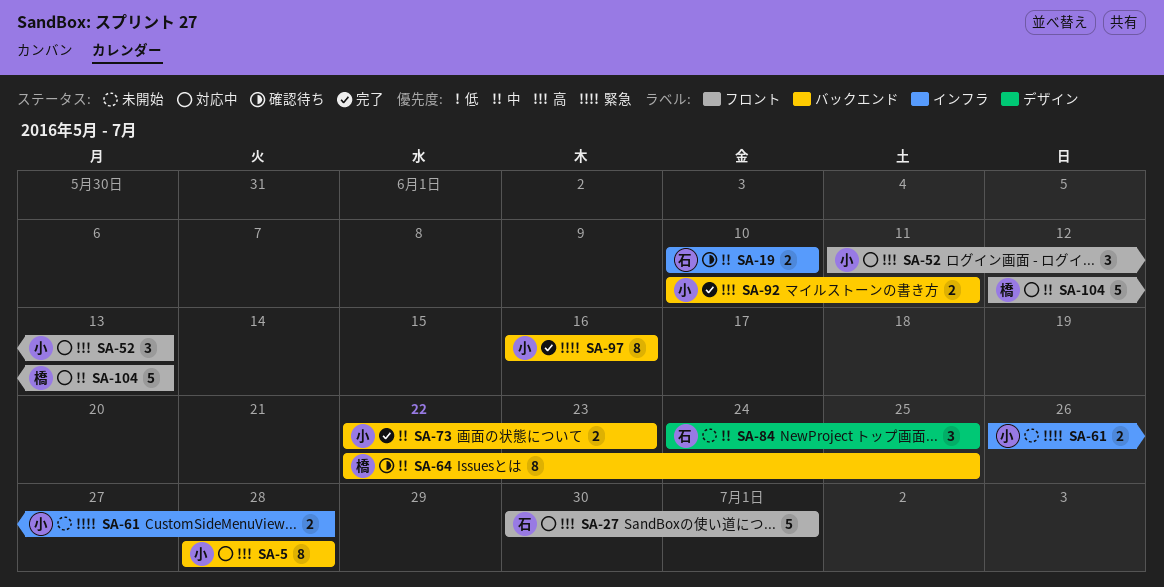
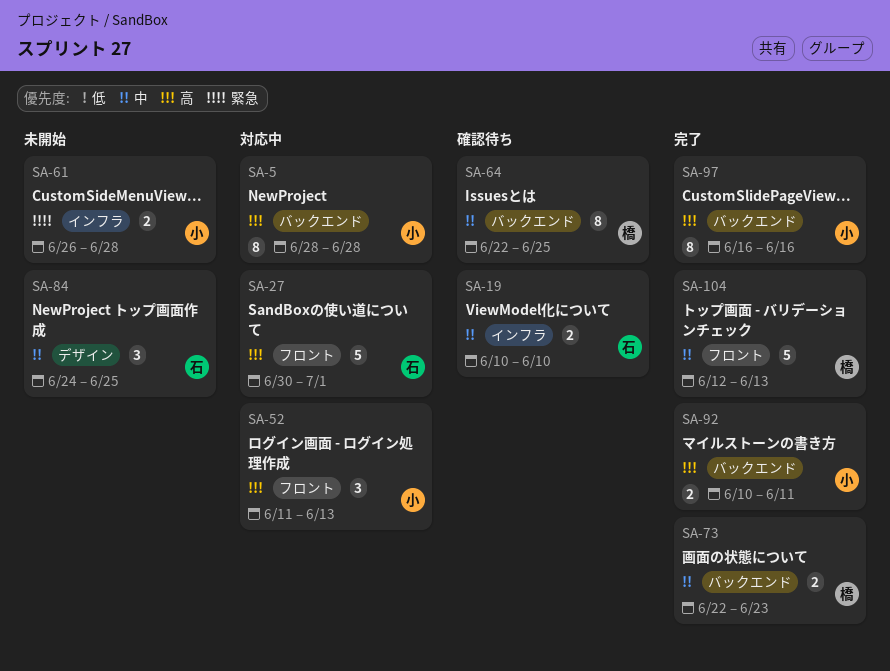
SA-73, owner: 小 -> 橋
SA-97, priority: 緊急 -> 高
SA-104, status: 対応中 -> 完了

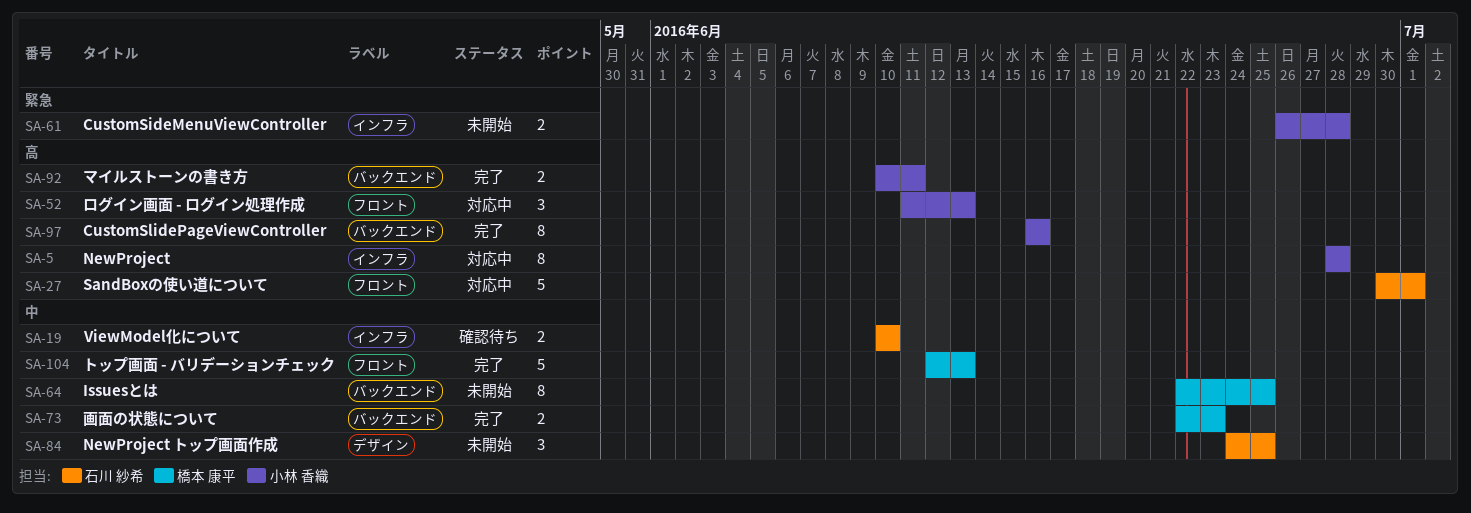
SA-5, label: バックエンド -> インフラ
SA-64, status: 確認待ち -> 未開始

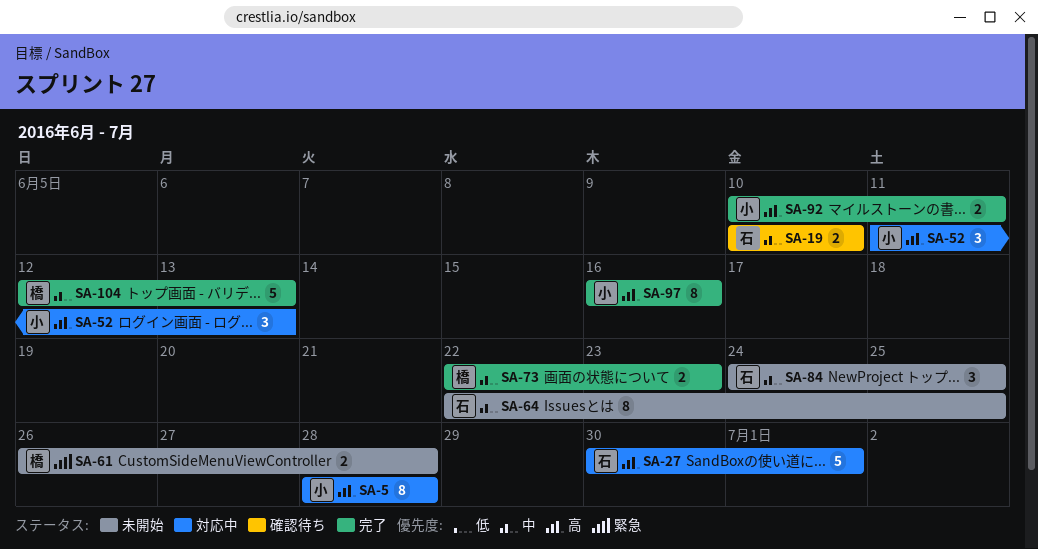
SA-61, owner: 小林 香織 -> 橋本 康平
SA-64, owner: 橋本 康平 -> 石川 紗希

